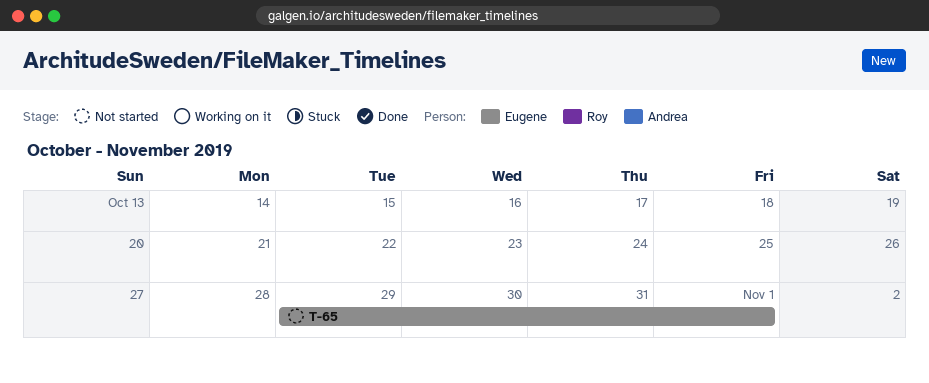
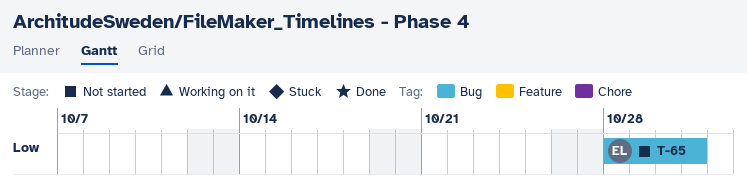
T-65, start: Oct 29 -> Oct 28
T-65, due: Nov 1 -> Oct 31

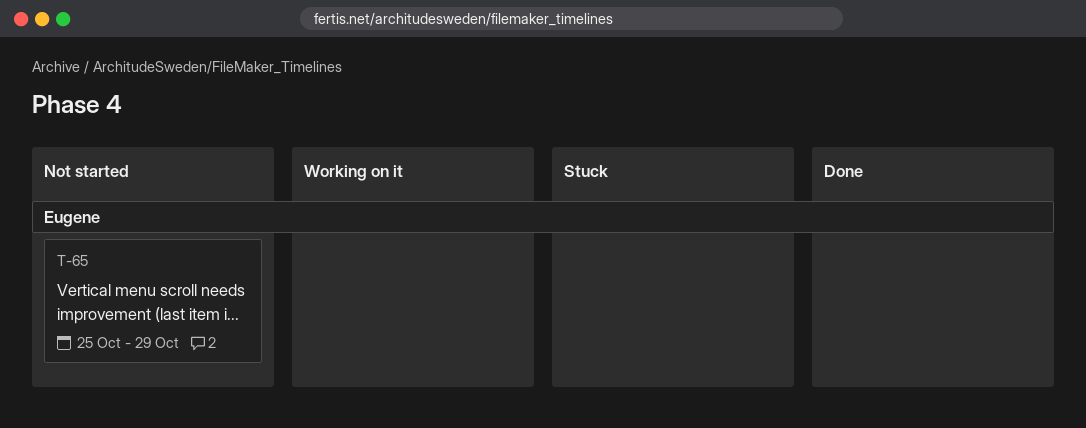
T-65, start: Oct 28 -> Oct 25
T-65, due: Oct 31 -> Oct 29

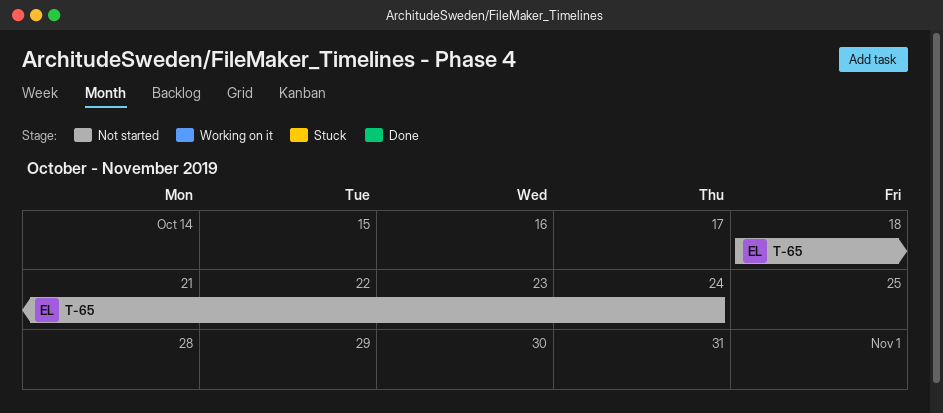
T-65, start: Oct 25 -> Oct 18
T-65, due: Oct 29 -> Oct 24

